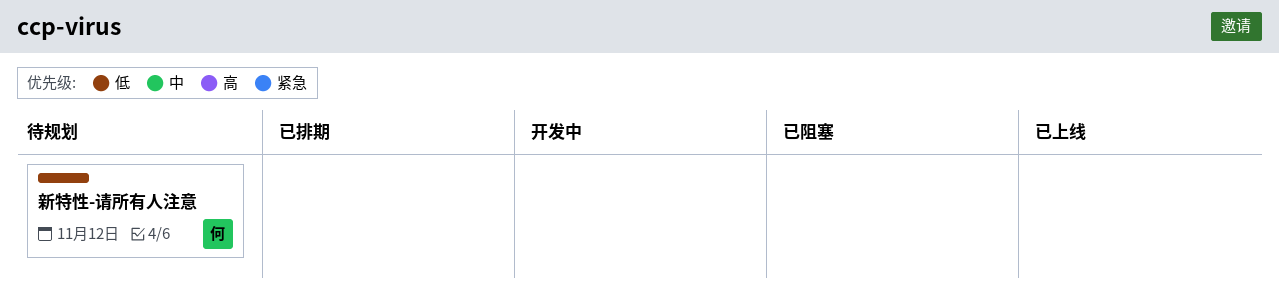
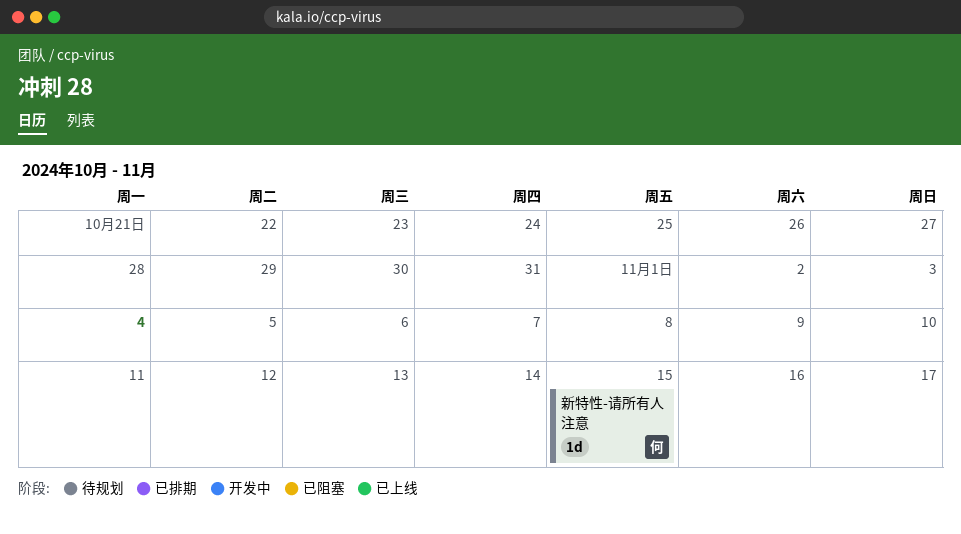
新特性-请所有人注意, due: Nov 12 -> Nov 15

